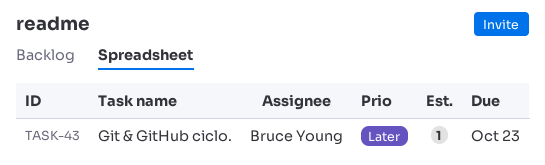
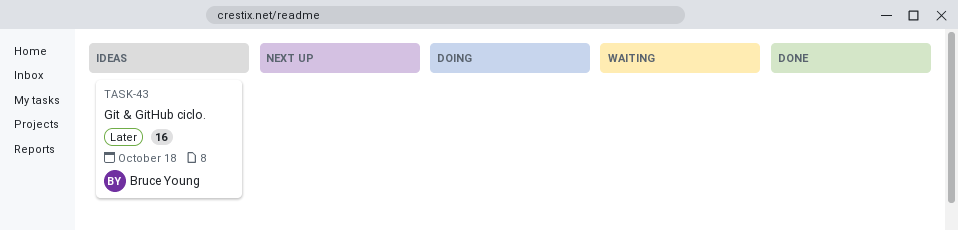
TASK-43, estimate: 1 -> 16
TASK-43, due: Oct 23 -> Oct 18

